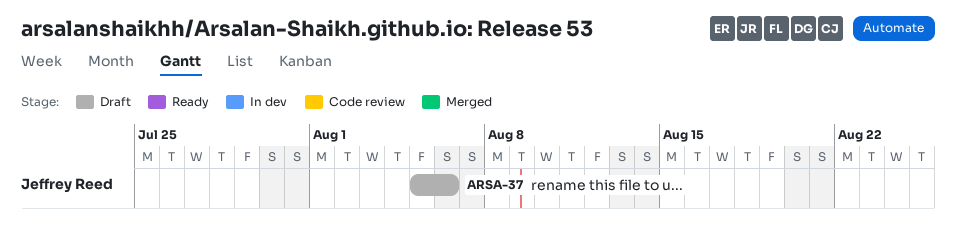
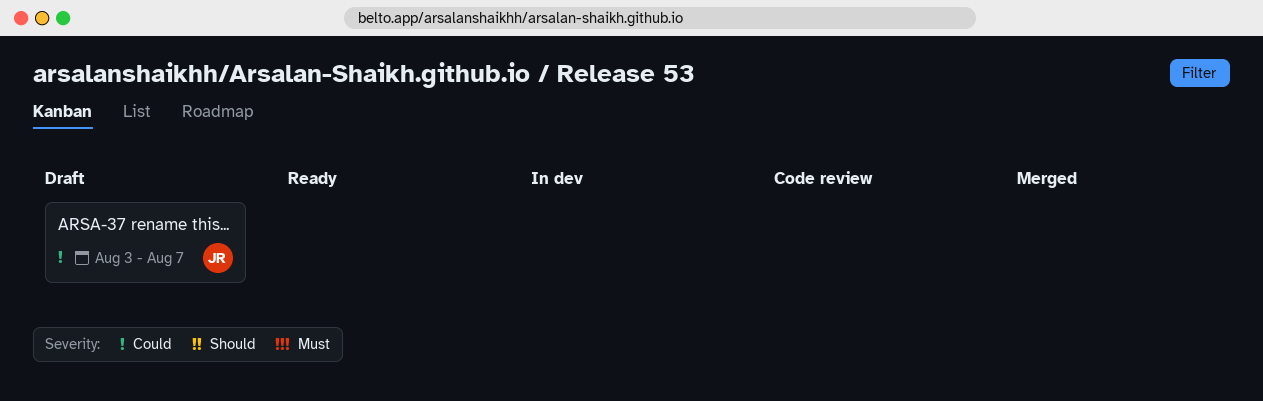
ARSA-37, start: Aug 5 -> Aug 3
ARSA-37, due: Aug 6 -> Aug 7

